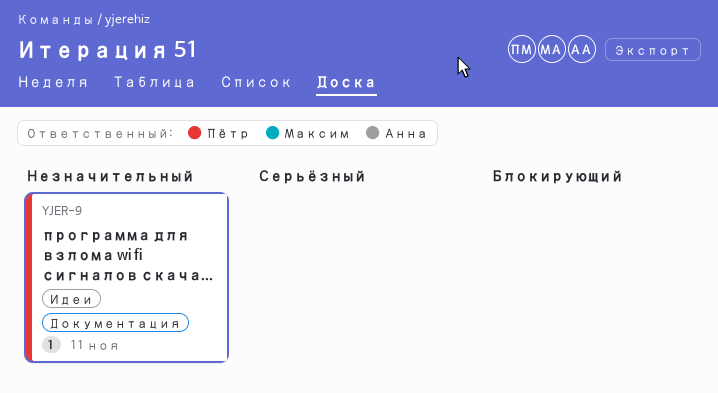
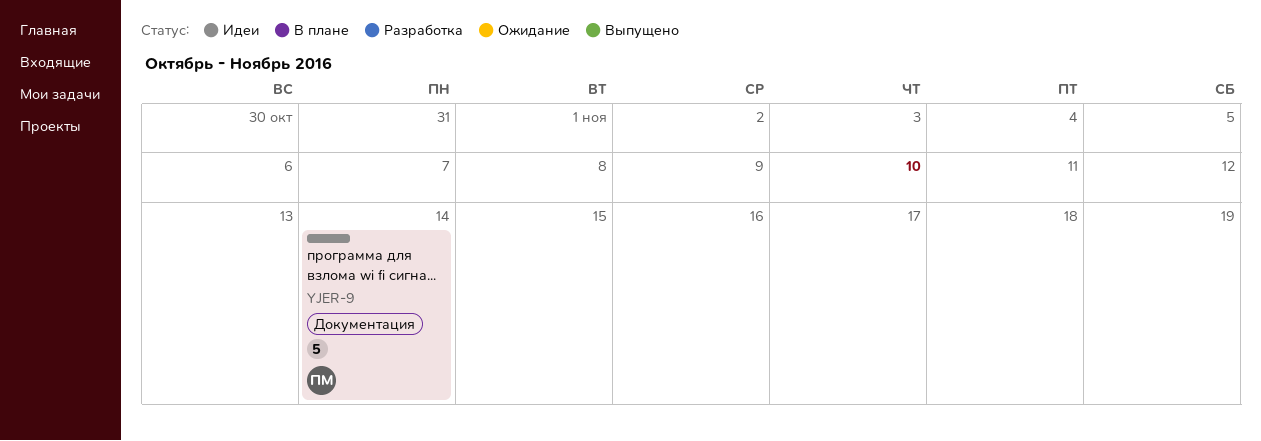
YJER-9, estimate: 1 -> 5
YJER-9, due: Nov 11 -> Nov 14

